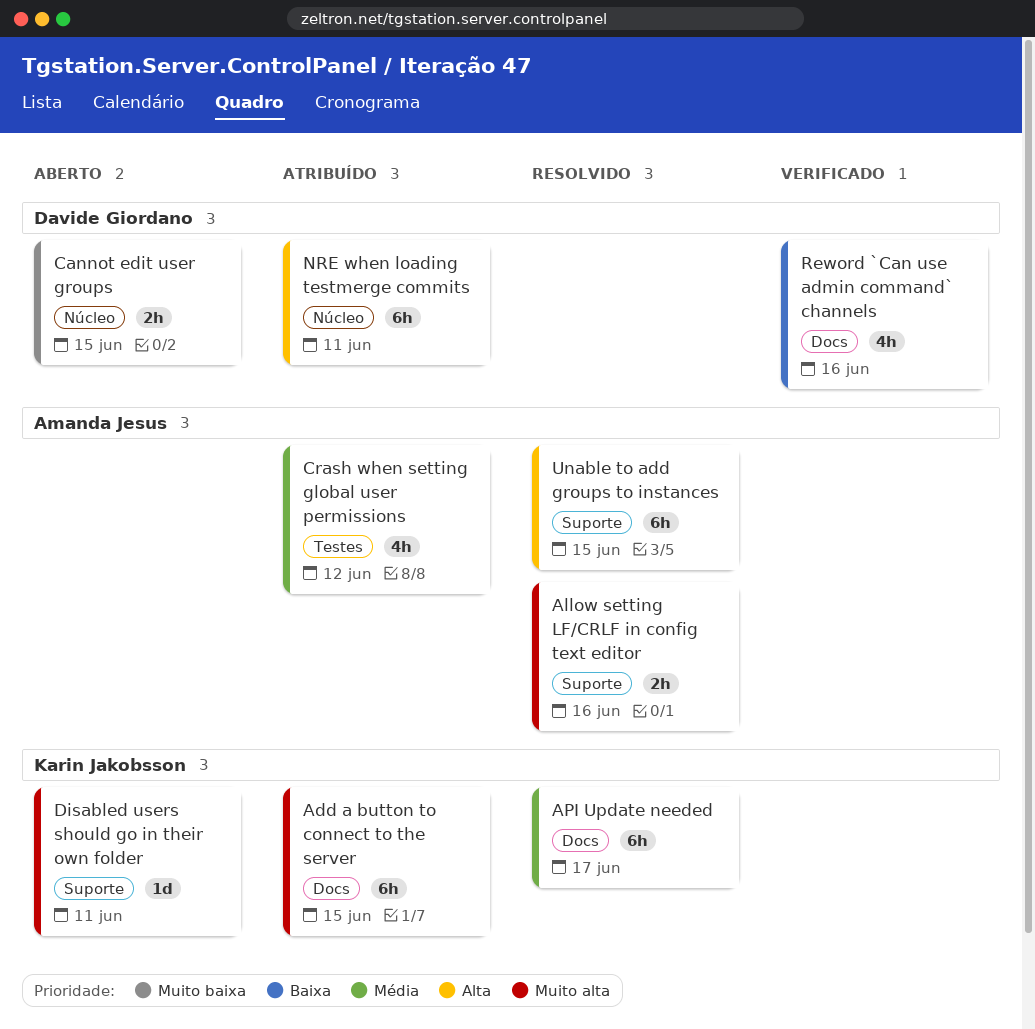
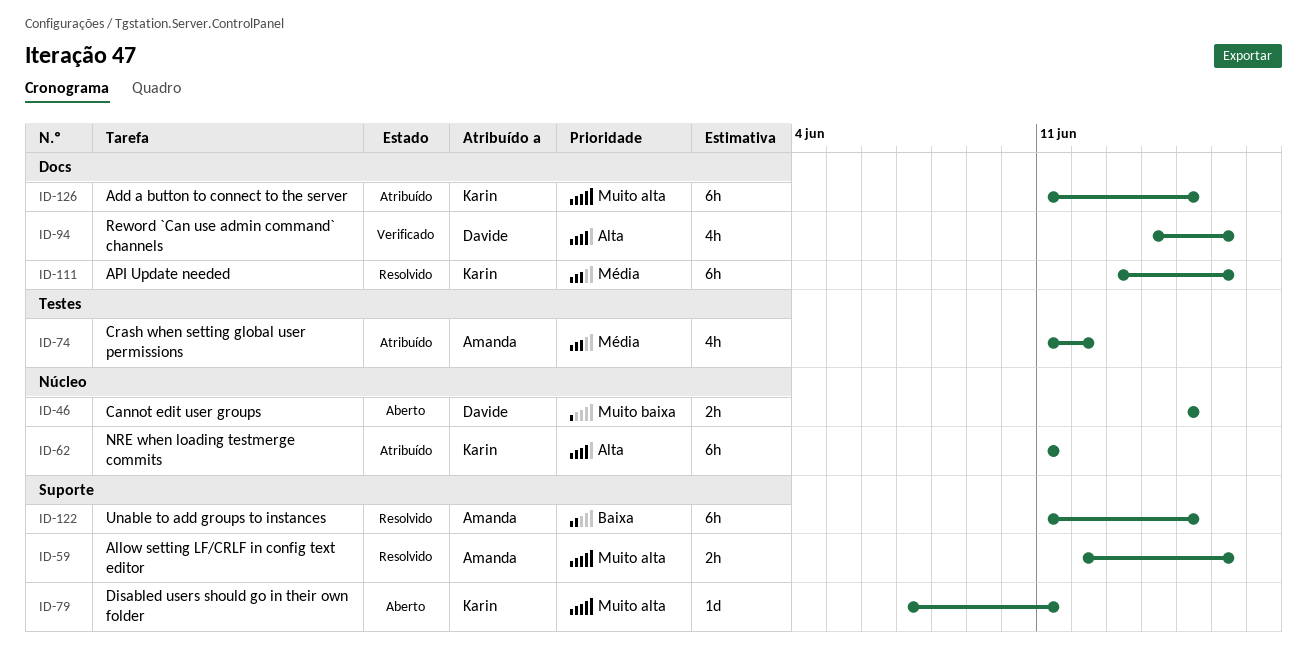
API Update needed, due: Jun 17 -> Jun 16
NRE when loading testmerge commits, owner: Davide Giordano -> Karin Jakobsson
Reword `Can use admin command` channels, priority: Baixa -> Alta
Unable to add groups to instances, priority: Alta -> Baixa

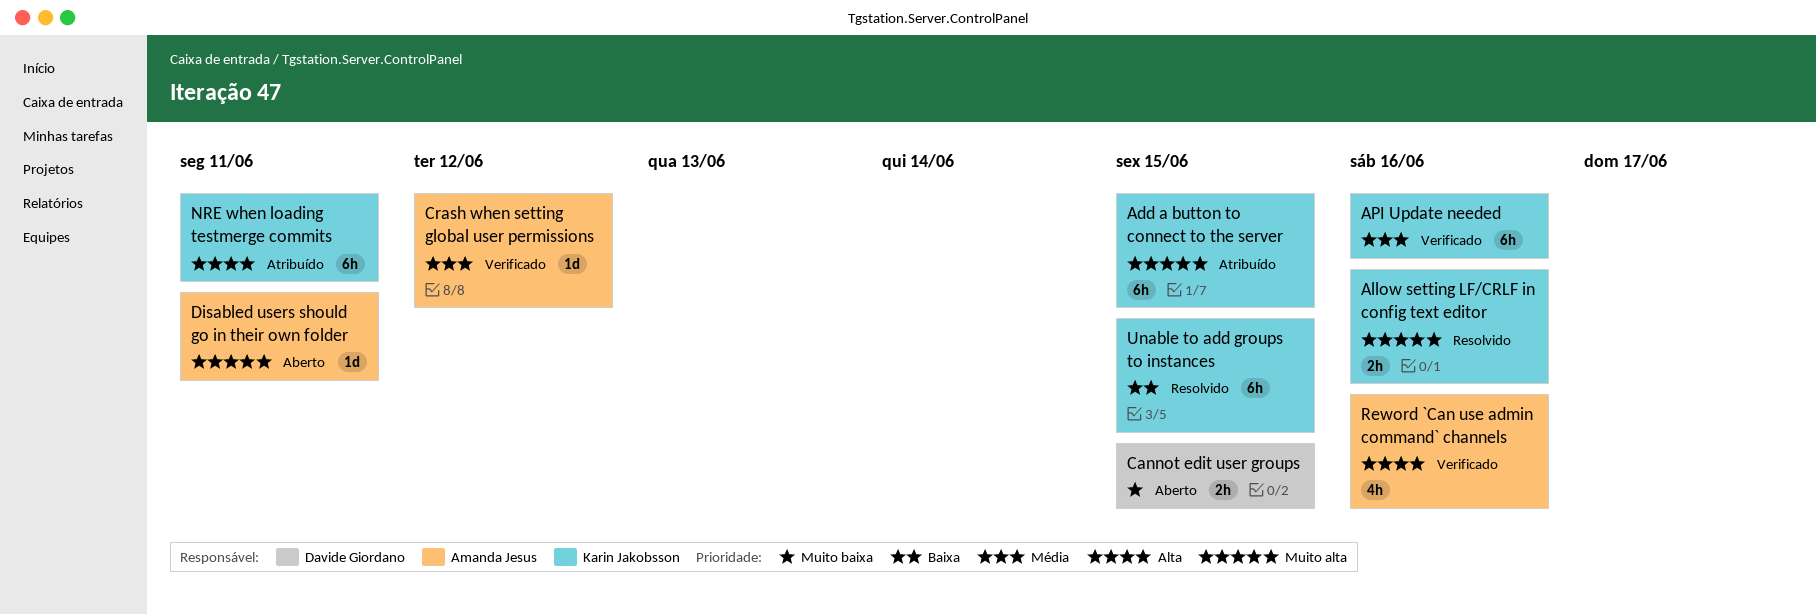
Allow setting LF/CRLF in config text editor, owner: Amanda Jesus -> Karin Jakobsson
API Update needed, status: Resolvido -> Verificado
Crash when setting global user permissions, status: Atribuído -> Verificado
Crash when setting global user permissions, estimate: 4h -> 1d
Disabled users should go in their own folder, owner: Karin Jakobsson -> Amanda Jesus
Reword `Can use admin command` channels, owner: Davide Giordano -> Amanda Jesus
Unable to add groups to instances, owner: Amanda Jesus -> Karin Jakobsson

